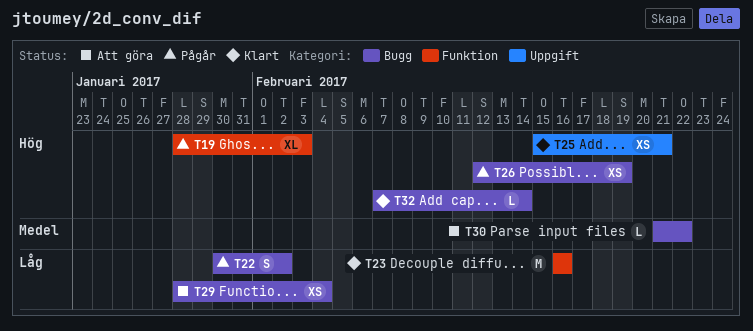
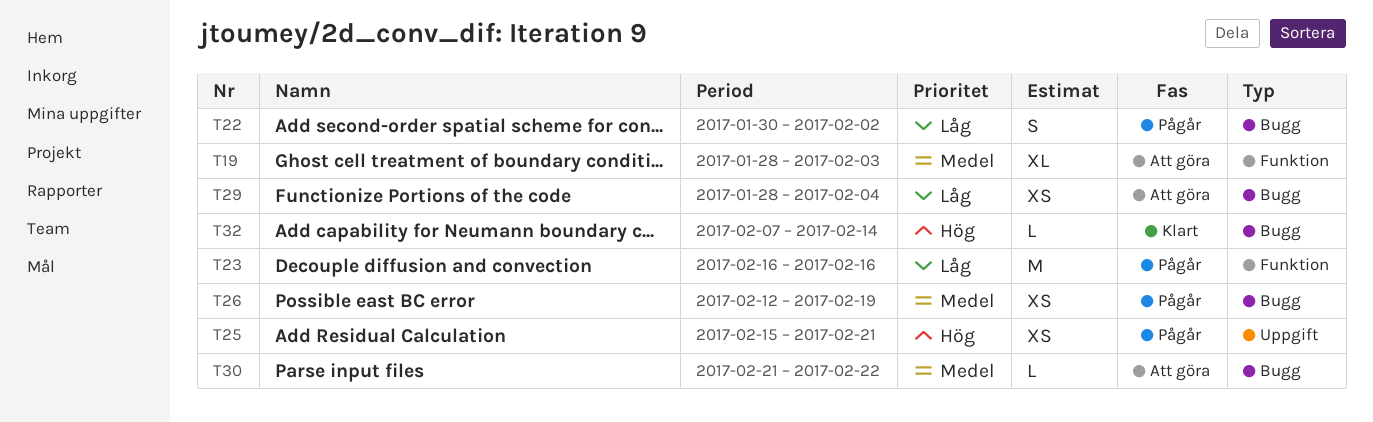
T19, status: Pågår -> Att göra
T19, priority: Hög -> Medel
T23, status: Klart -> Pågår
T25, status: Klart -> Pågår
T26, priority: Hög -> Medel

